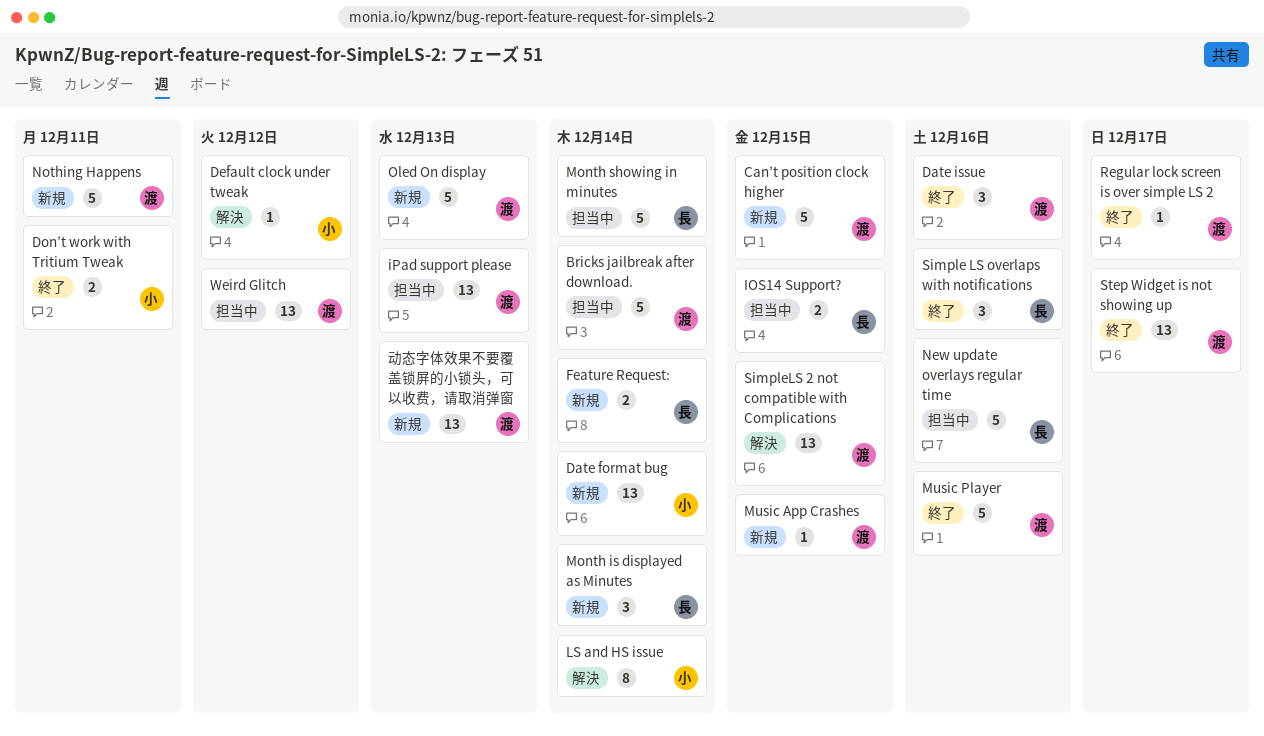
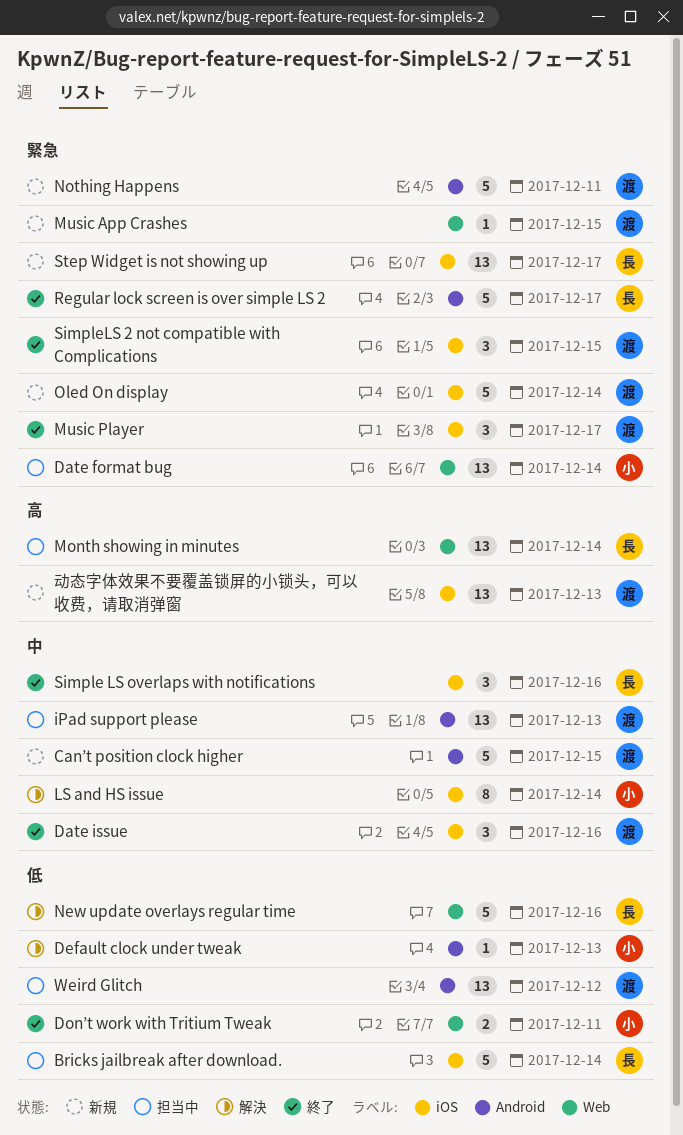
Bricks jailbreak after download., owner: 渡 -> 長
Date format bug, status: 新規 -> 担当中
Default clock under tweak, due: Dec 12 -> Dec 13
Feature Request:: present -> none
IOS14 Support?: present -> none
Month is displayed as Minutes: present -> none
Month showing in minutes, estimate: 5 -> 13
Music Player, estimate: 5 -> 3
Music Player, due: Dec 16 -> Dec 17
New update overlays regular time, status: 担当中 -> 解決
Oled On display, due: Dec 13 -> Dec 14
Regular lock screen is over simple LS 2, owner: 渡 -> 長
Regular lock screen is over simple LS 2, estimate: 1 -> 5
SimpleLS 2 not compatible with Complications, status: 解決 -> 終了
SimpleLS 2 not compatible with Complications, estimate: 13 -> 3
Step Widget is not showing up, status: 終了 -> 新規
Step Widget is not showing up, owner: 渡 -> 長

